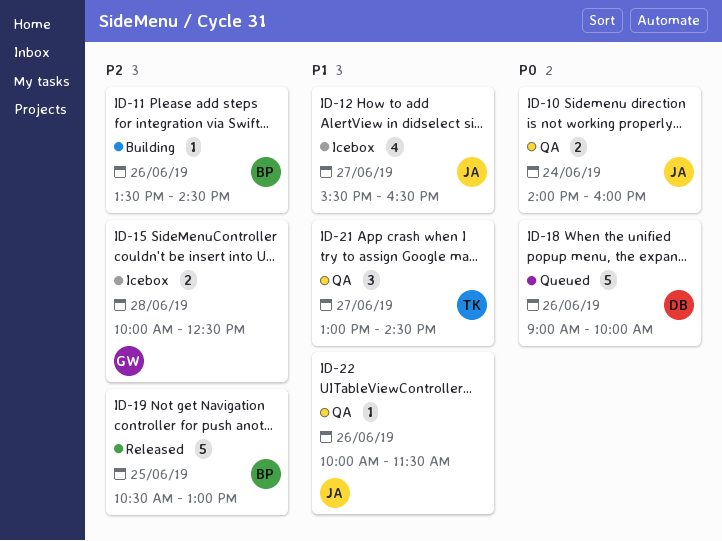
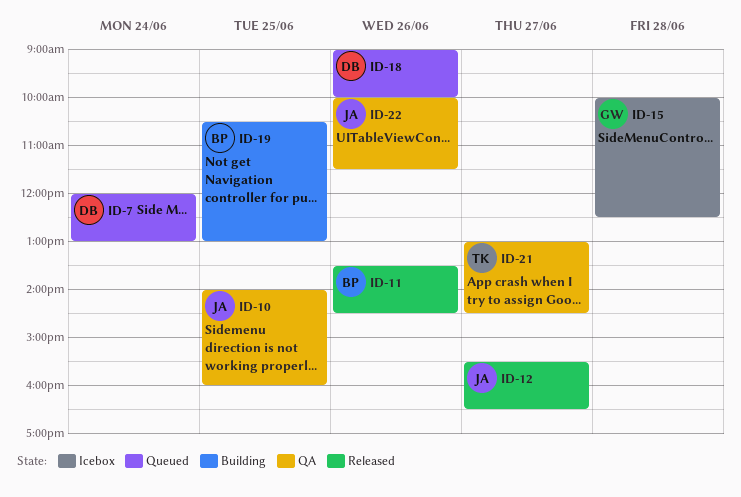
ID-7: none -> present
ID-10, day: Jun 24 -> Jun 25
ID-11, status: Building -> Released
ID-12, status: Icebox -> Released
ID-19, status: Released -> Building

